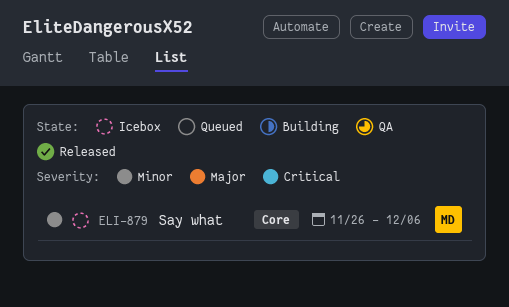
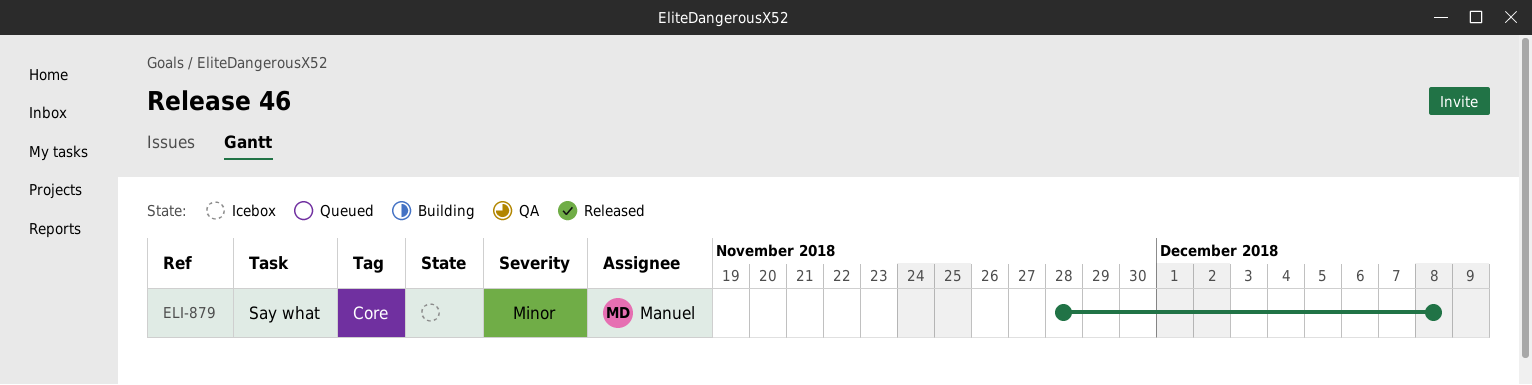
ELI-879, start: Nov 26 -> Nov 28
ELI-879, due: Dec 6 -> Dec 8

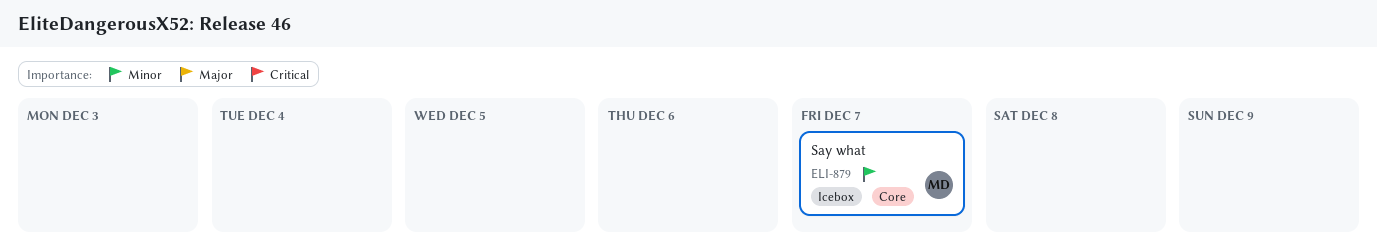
ELI-879, due: Dec 8 -> Dec 7

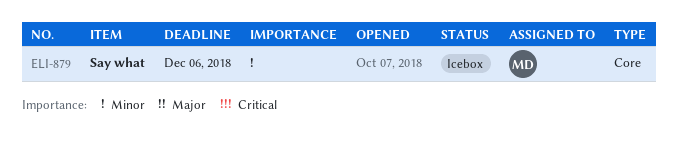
ELI-879, due: Dec 7 -> Dec 6

